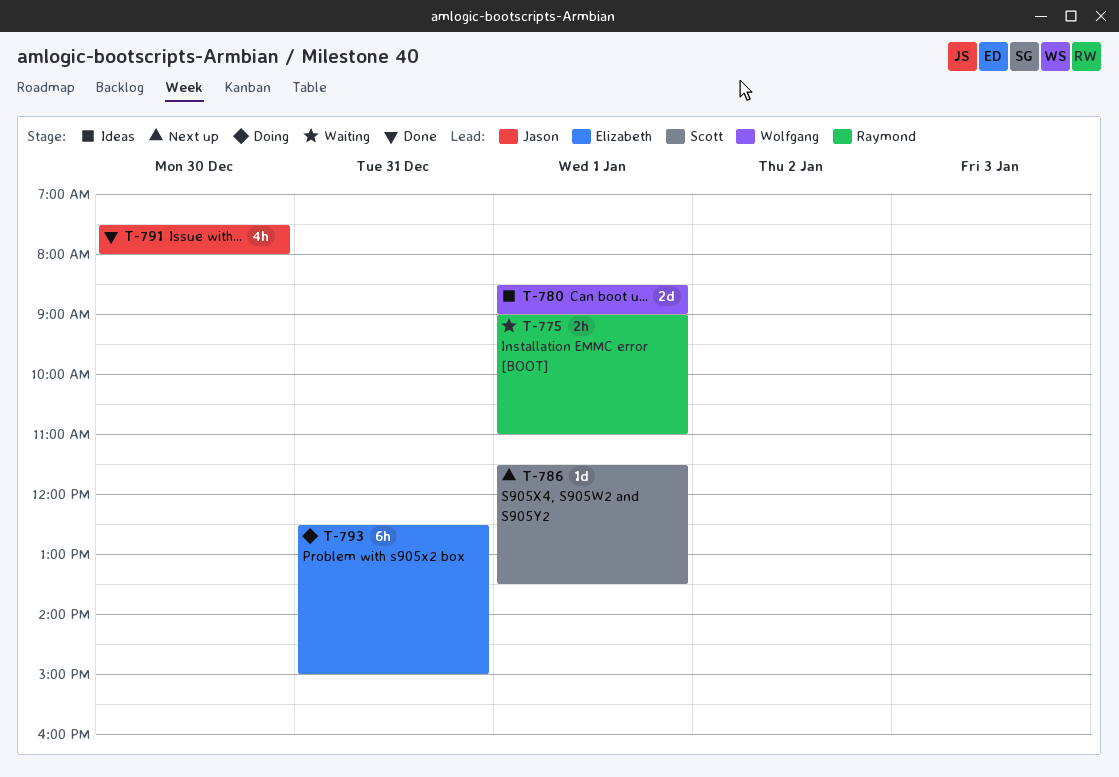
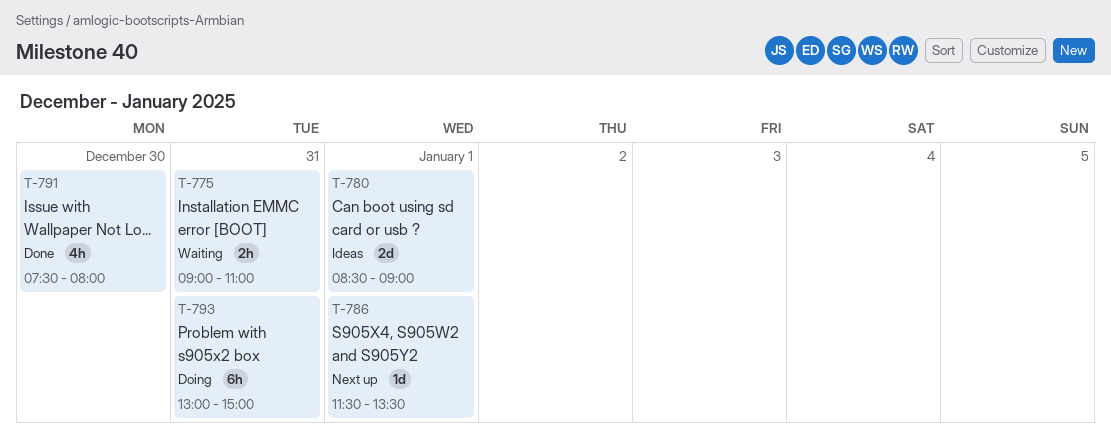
T-775, day: Jan 1 -> Dec 31
T-793, begins: 12:30 -> 13:00

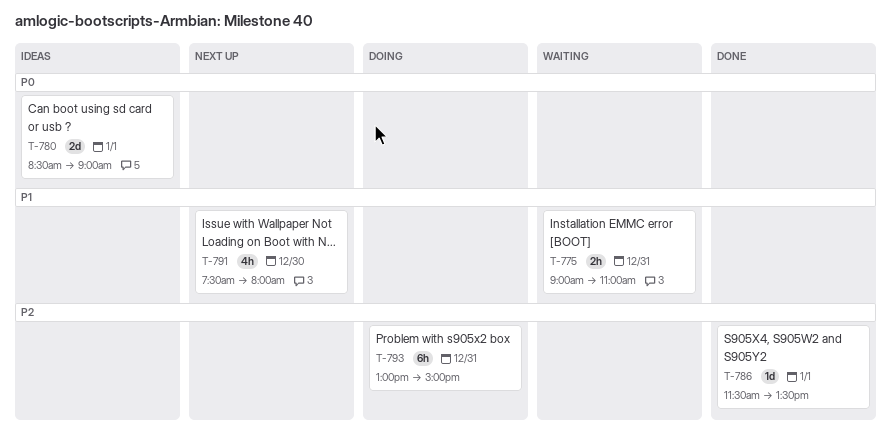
T-786, status: Next up -> Done
T-791, status: Done -> Next up

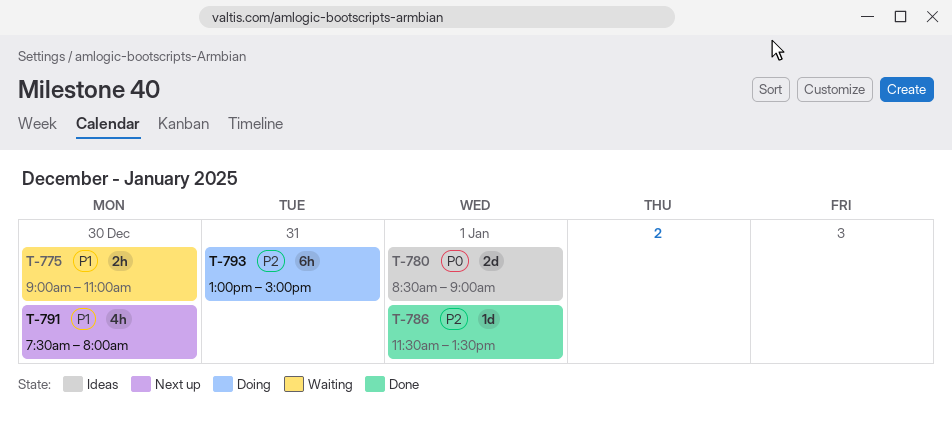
T-775, day: Dec 31 -> Dec 30

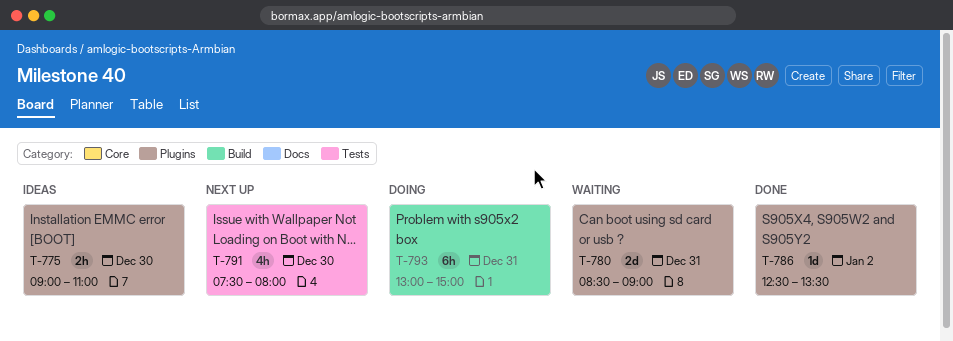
T-775, status: Waiting -> Ideas
T-780, status: Ideas -> Waiting
T-780, day: Jan 1 -> Dec 31
T-786, day: Jan 1 -> Jan 2
T-786, begins: 11:30 -> 12:30

